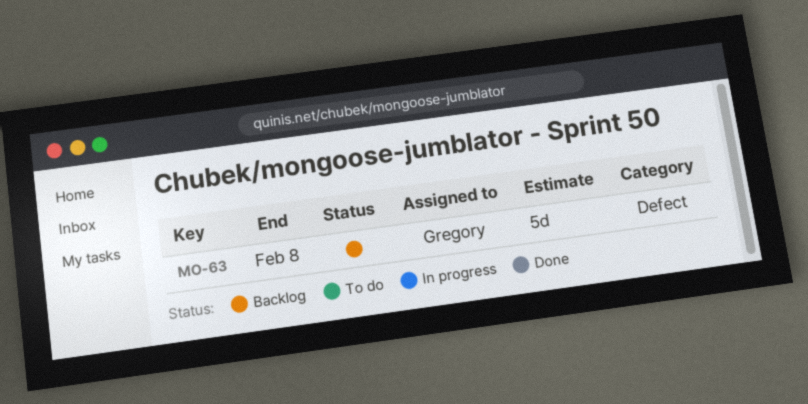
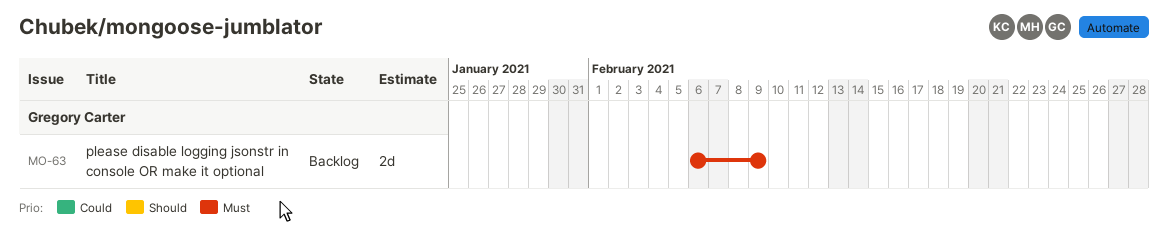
MO-63, estimate: 5d -> 2d
MO-63, due: Feb 8 -> Feb 9

